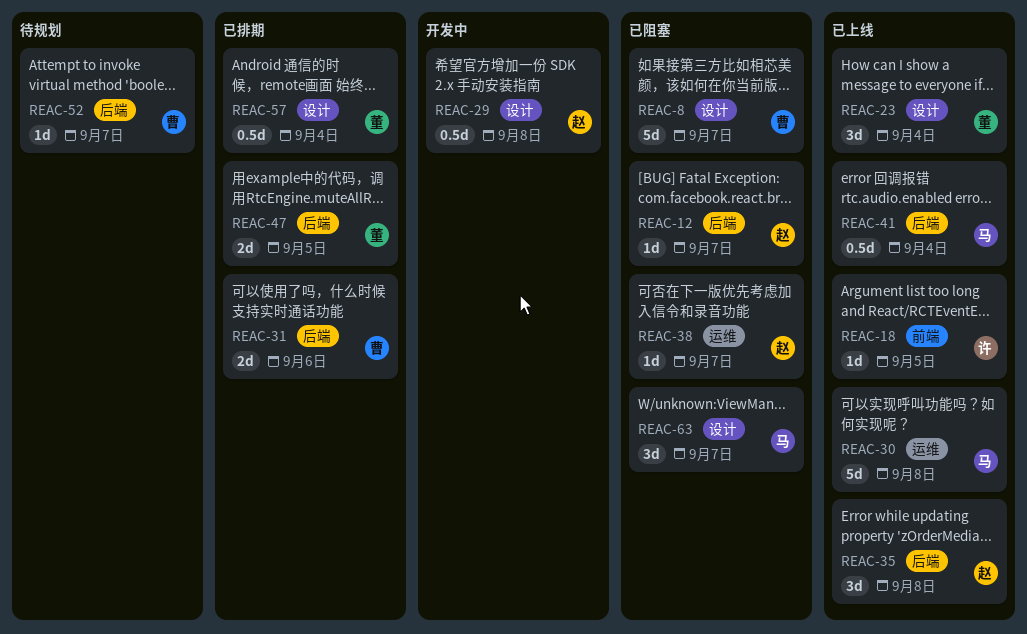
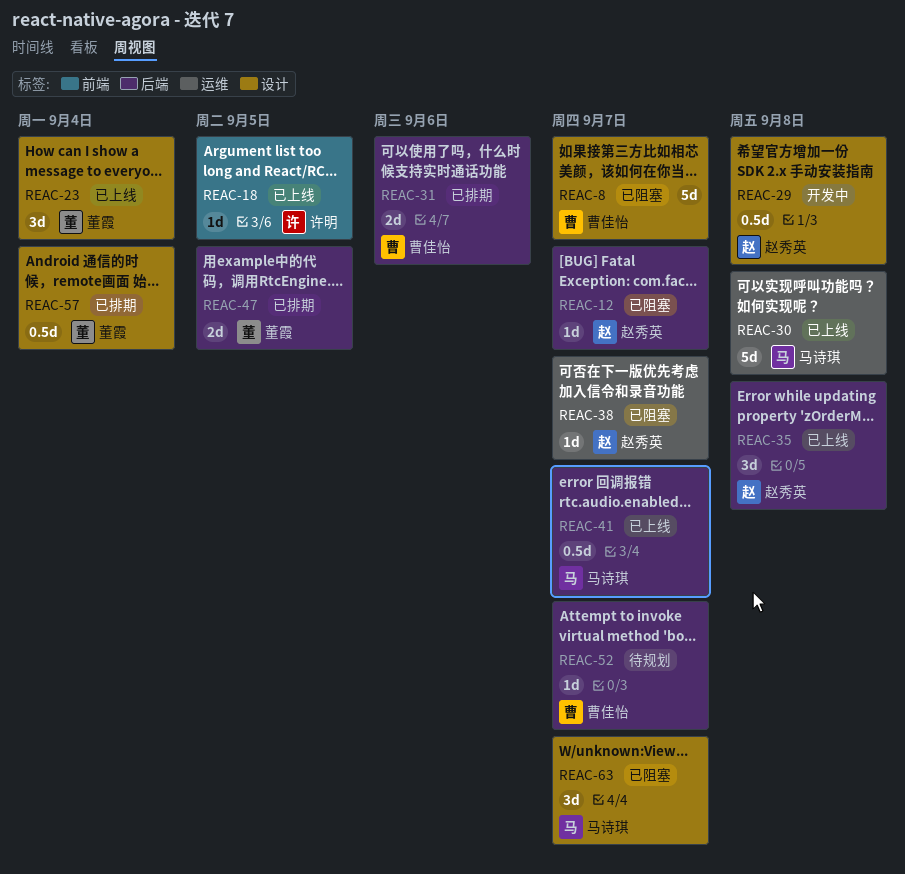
REAC-41, due: Sep 4 -> Sep 7

